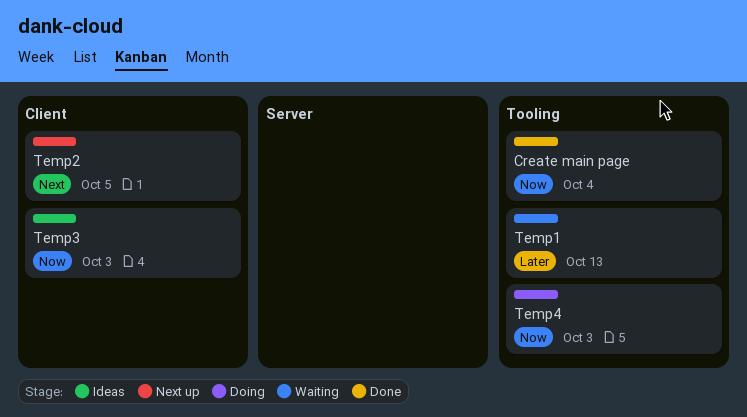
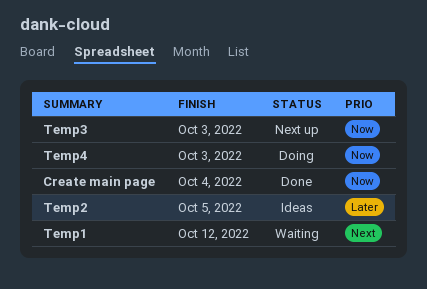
Temp1, priority: Later -> Next
Temp1, due: Oct 13 -> Oct 12
Temp2, status: Next up -> Ideas
Temp2, priority: Next -> Later
Temp3, status: Ideas -> Next up

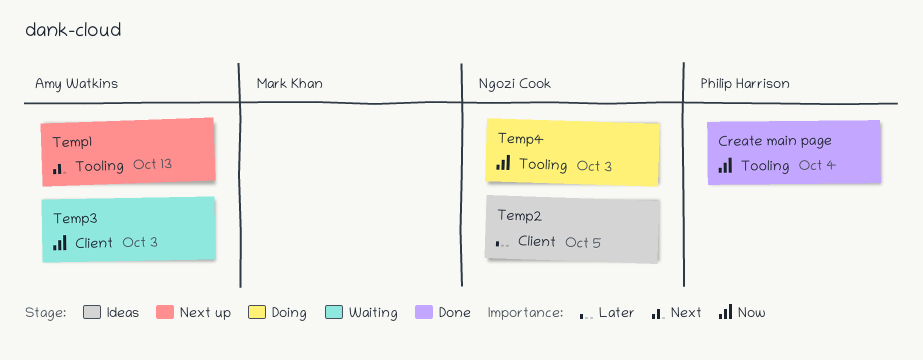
Temp1, status: Waiting -> Next up
Temp1, due: Oct 12 -> Oct 13
Temp3, status: Next up -> Waiting

